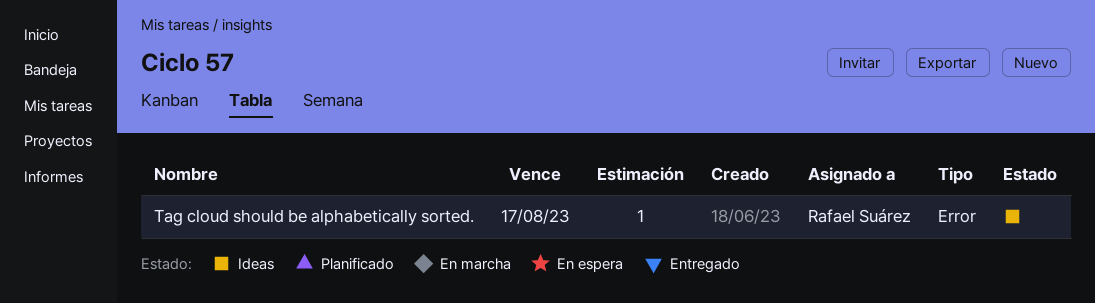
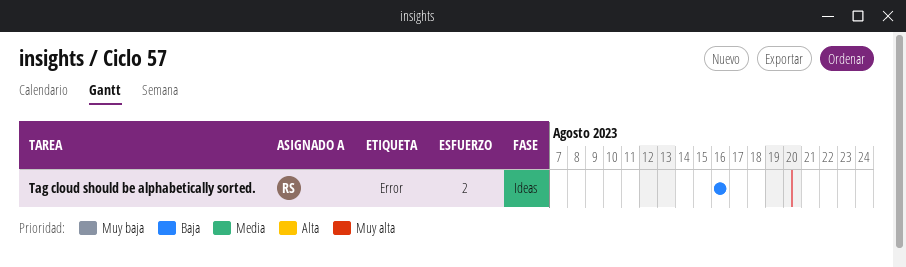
Tag cloud should be alphabetically sorted., estimate: 1 -> 2
Tag cloud should be alphabetically sorted., due: Aug 17 -> Aug 16

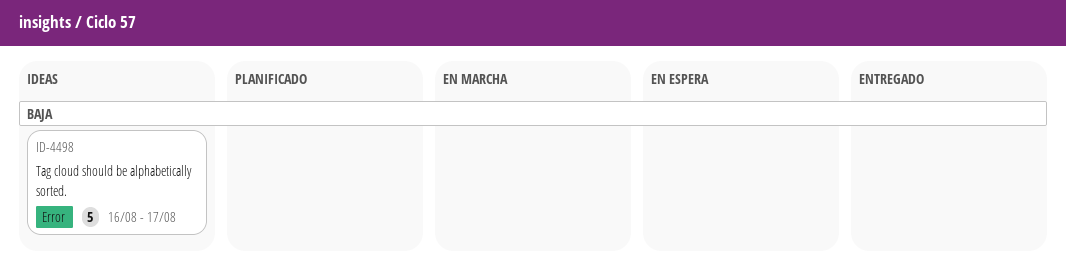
Tag cloud should be alphabetically sorted., estimate: 2 -> 5
Tag cloud should be alphabetically sorted., due: Aug 16 -> Aug 17

